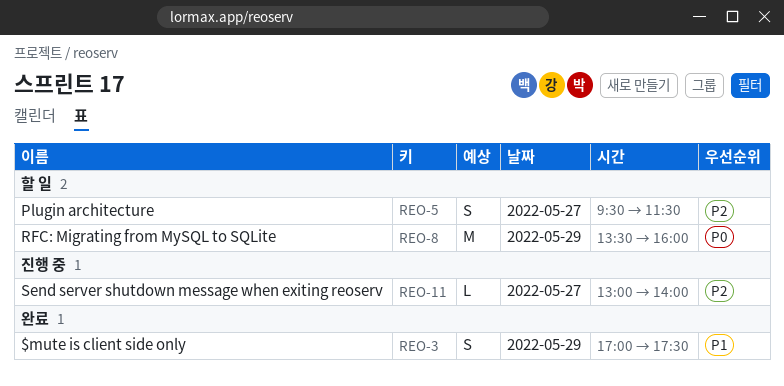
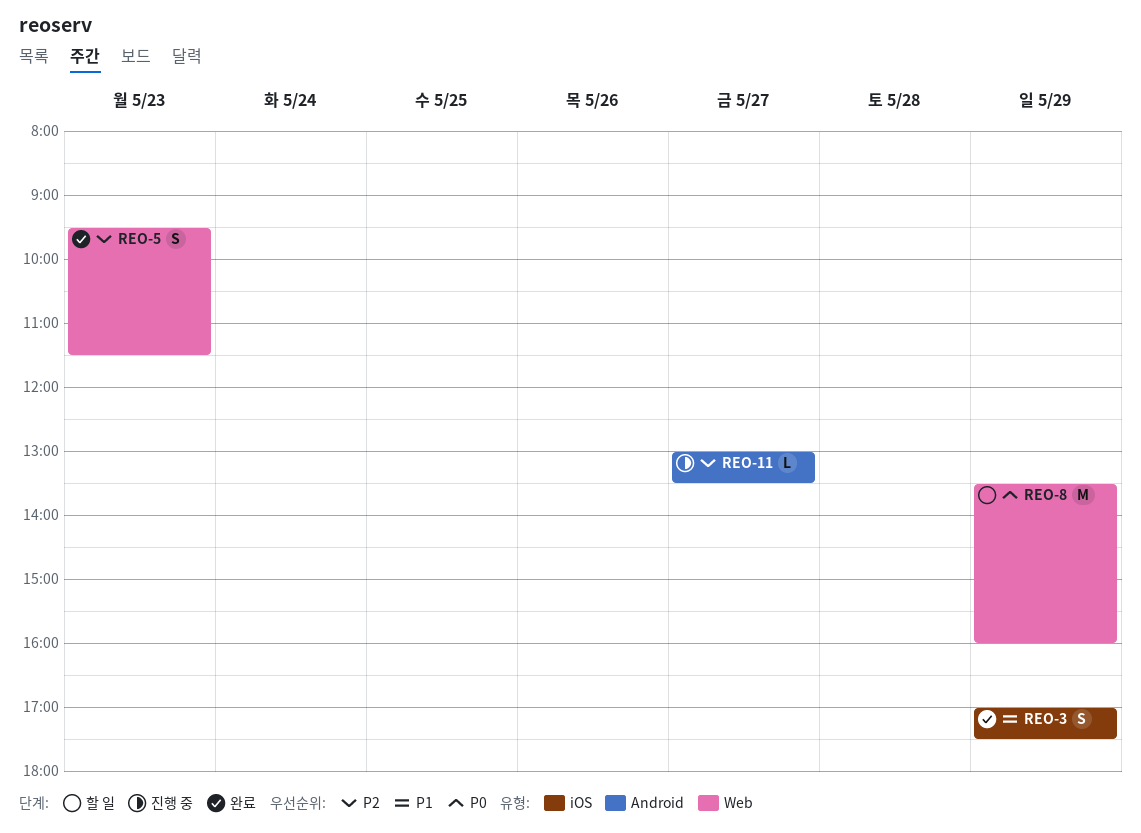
REO-5, status: 할 일 -> 완료
REO-5, day: May 27 -> May 23
REO-11, ends: 14:00 -> 13:30

